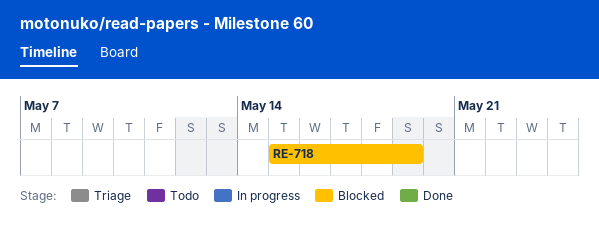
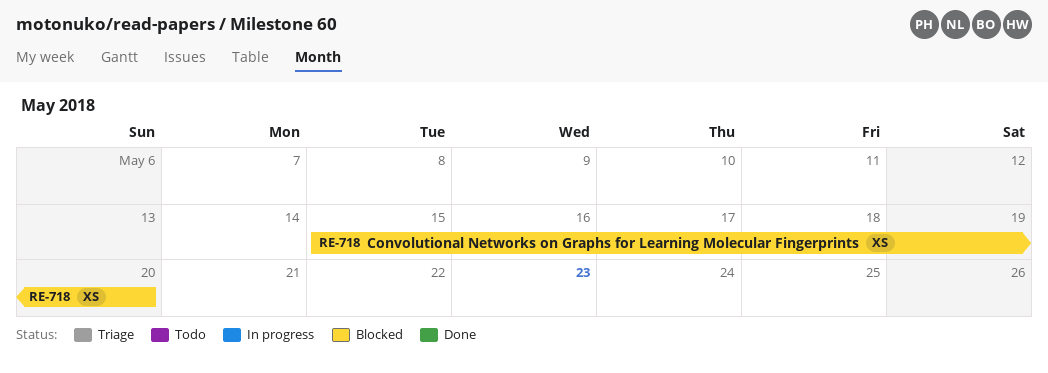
RE-718, due: May 19 -> May 20

